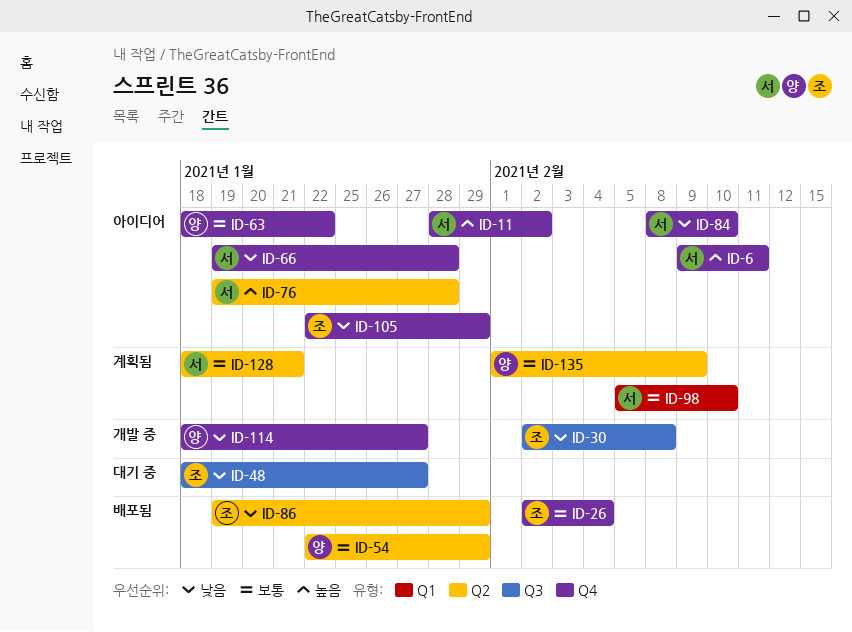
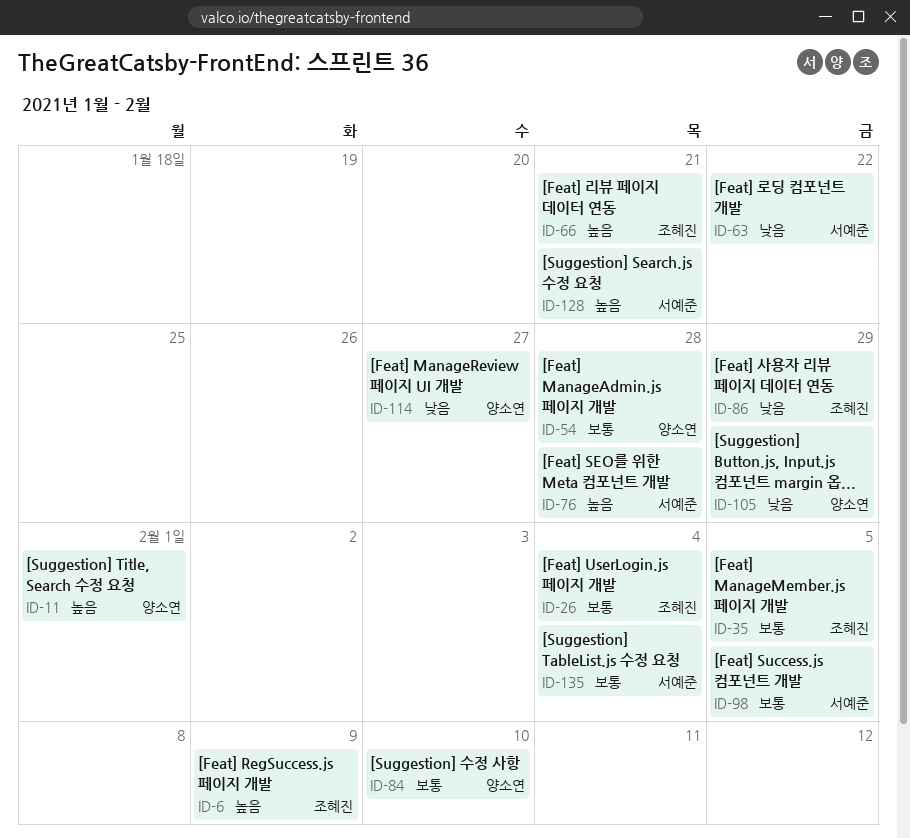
ID-6, owner: 서예준 -> 조혜진
ID-6, due: Feb 11 -> Feb 9
ID-11, owner: 서예준 -> 양소연
ID-11, due: Feb 2 -> Feb 1
ID-30: present -> none
ID-35: none -> present
ID-48: present -> none
ID-54, due: Jan 29 -> Jan 28
ID-63, owner: 양소연 -> 서예준
ID-63, priority: 보통 -> 낮음
ID-66, owner: 서예준 -> 조혜진
ID-66, priority: 낮음 -> 높음
ID-66, due: Jan 28 -> Jan 21
ID-84, owner: 서예준 -> 양소연
ID-84, priority: 낮음 -> 보통
ID-98, due: Feb 10 -> Feb 5
ID-105, owner: 조혜진 -> 양소연
ID-128, priority: 보통 -> 높음
ID-135, owner: 양소연 -> 서예준
ID-135, due: Feb 9 -> Feb 4

